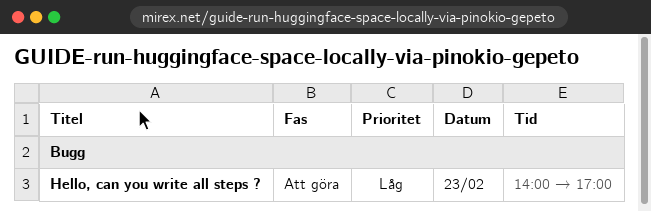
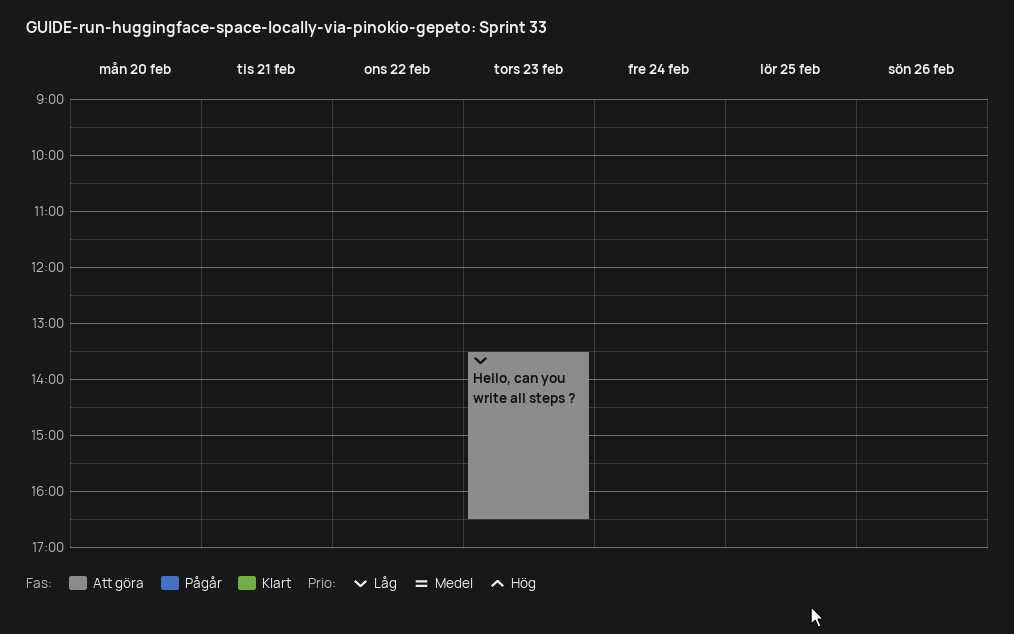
Hello, can you write all steps ?, begins: 14:00 -> 13:30
Hello, can you write all steps ?, ends: 17:00 -> 16:30

